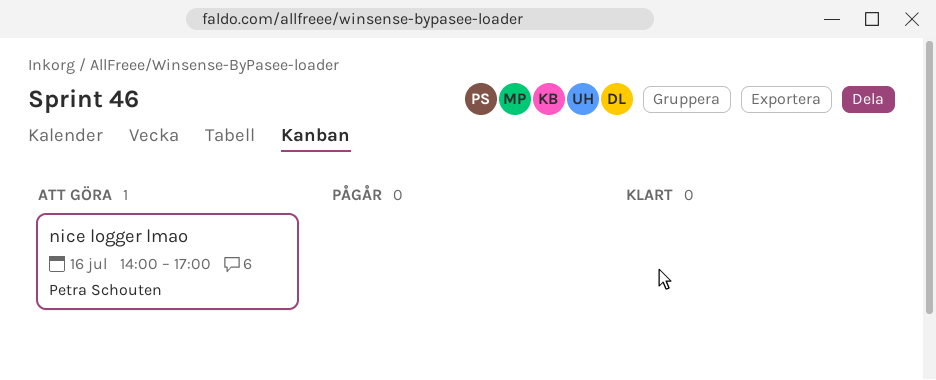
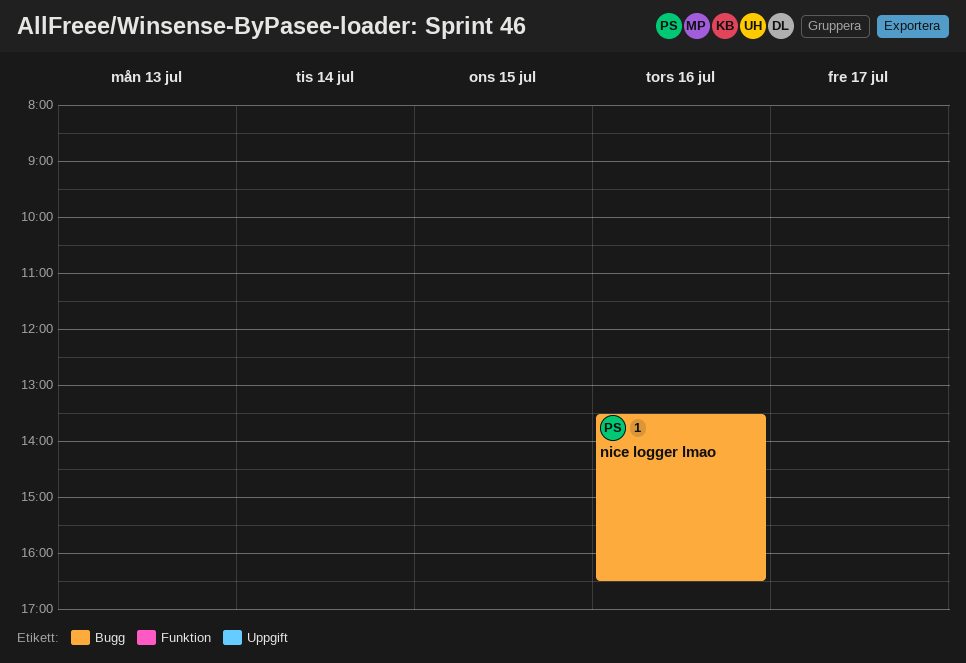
nice logger lmao, begins: 14:00 -> 13:30
nice logger lmao, ends: 17:00 -> 16:30

